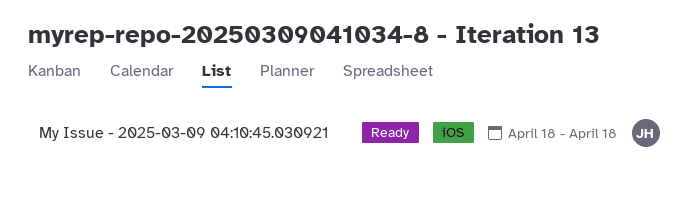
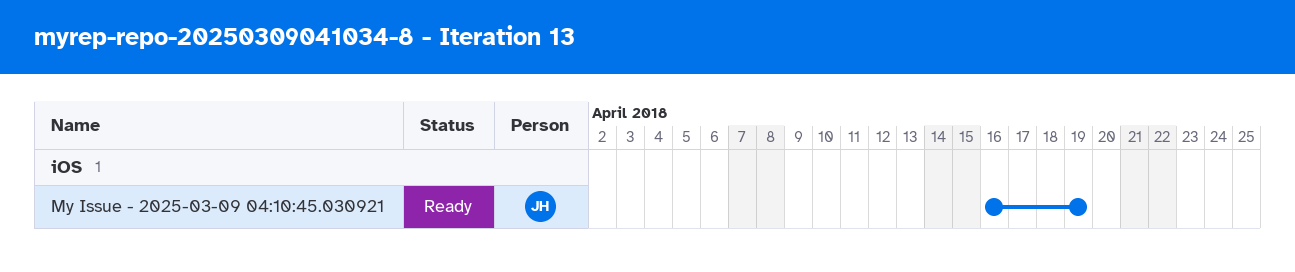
My Issue - 2025-03-09 04:10:45.030921, start: Apr 18 -> Apr 16
My Issue - 2025-03-09 04:10:45.030921, due: Apr 18 -> Apr 19

